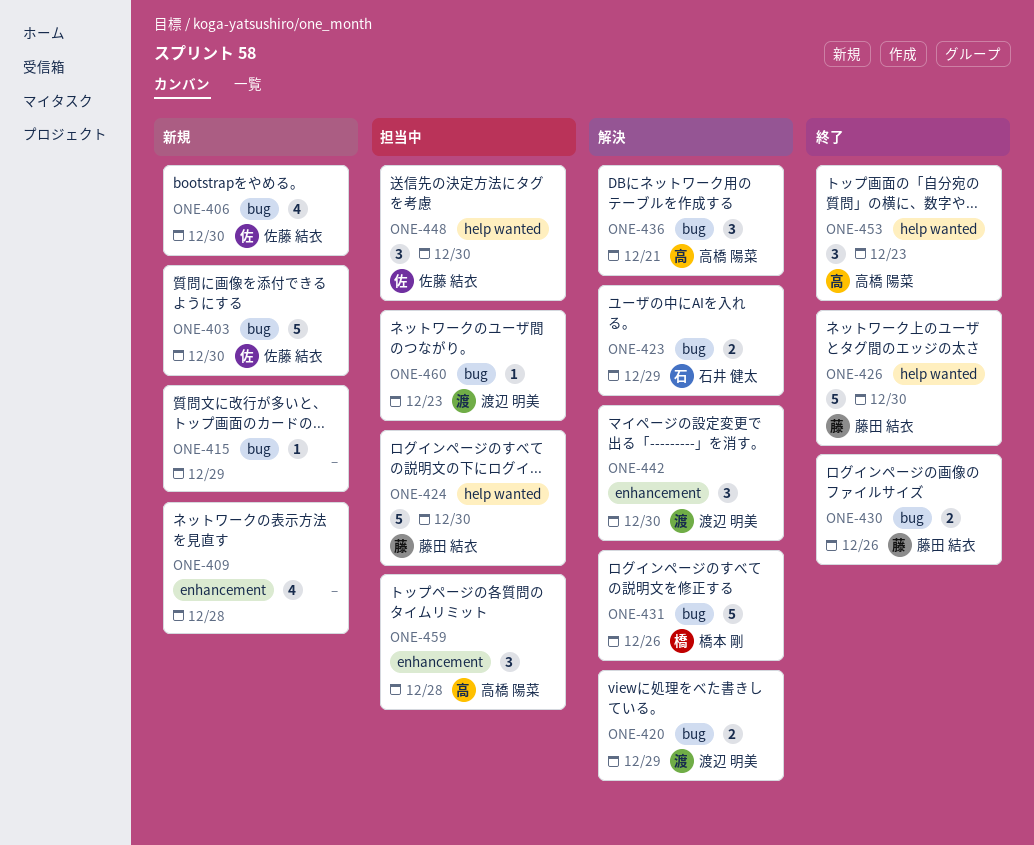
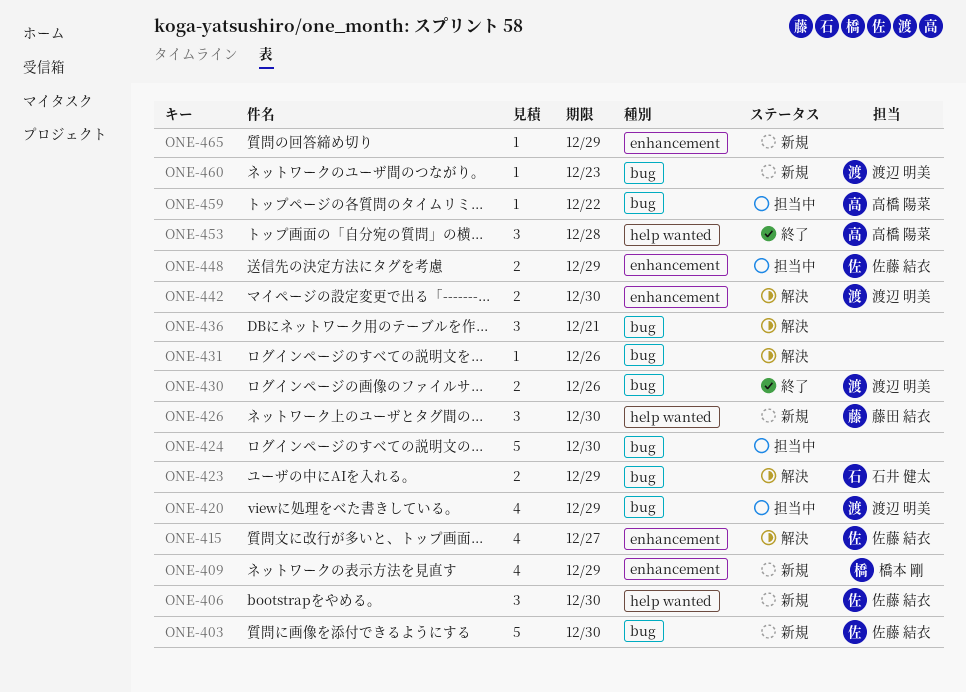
ONE-406, label: bug -> help wanted
ONE-406, estimate: 4 -> 3
ONE-409, owner: none -> 橋本 剛
ONE-409, due: Dec 28 -> Dec 29
ONE-415, status: 新規 -> 解決
ONE-415, owner: none -> 佐藤 結衣
ONE-415, label: bug -> enhancement
ONE-415, estimate: 1 -> 4
ONE-415, due: Dec 29 -> Dec 27
ONE-420, status: 解決 -> 担当中
ONE-420, estimate: 2 -> 4
ONE-424, owner: 藤田 結衣 -> none
ONE-424, label: help wanted -> bug
ONE-426, status: 終了 -> 新規
ONE-426, estimate: 5 -> 3
ONE-430, owner: 藤田 結衣 -> 渡辺 明美
ONE-431, owner: 橋本 剛 -> none
ONE-431, estimate: 5 -> 1
ONE-436, owner: 高橋 陽菜 -> none
ONE-442, estimate: 3 -> 2
ONE-448, label: help wanted -> enhancement
ONE-448, estimate: 3 -> 2
ONE-448, due: Dec 30 -> Dec 29
ONE-453, due: Dec 23 -> Dec 28
ONE-459, label: enhancement -> bug
ONE-459, estimate: 3 -> 1
ONE-459, due: Dec 28 -> Dec 22
ONE-460, status: 担当中 -> 新規
ONE-465: none -> present

